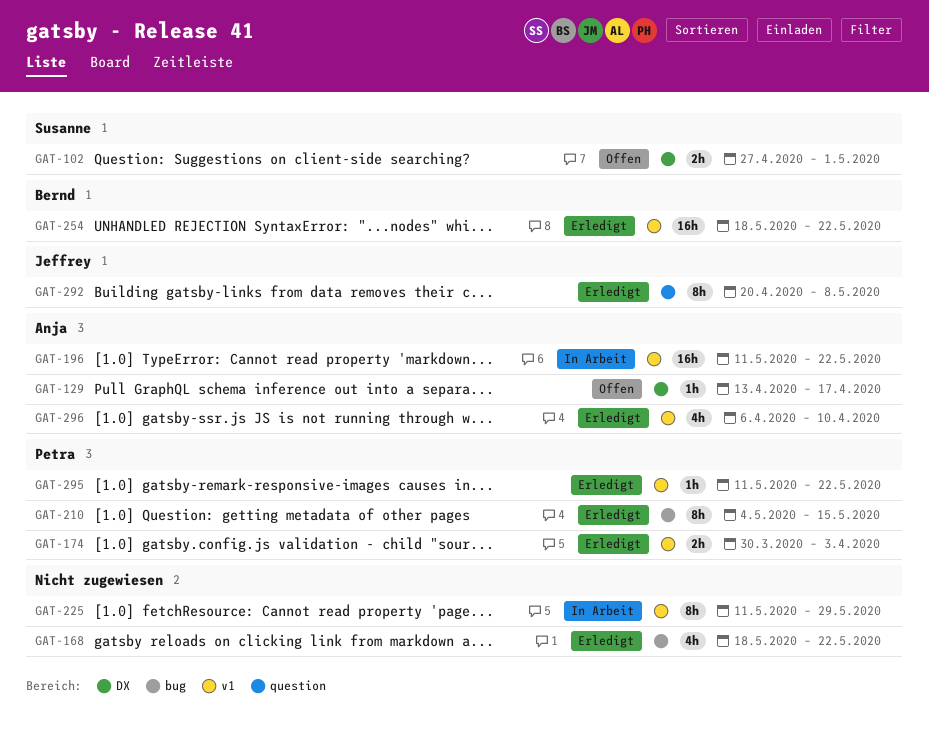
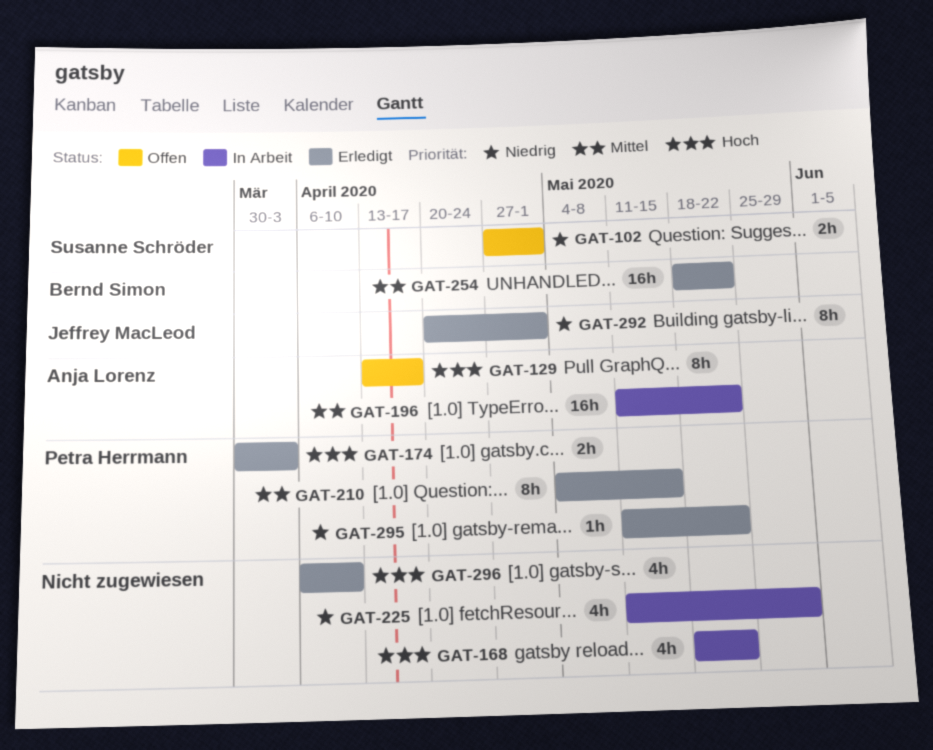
GAT-129, estimate: 1h -> 8h
GAT-168, status: Erledigt -> In Arbeit
GAT-225, estimate: 8h -> 4h
GAT-292, due: May 8 -> May 1
GAT-296, owner: Anja Lorenz -> none

